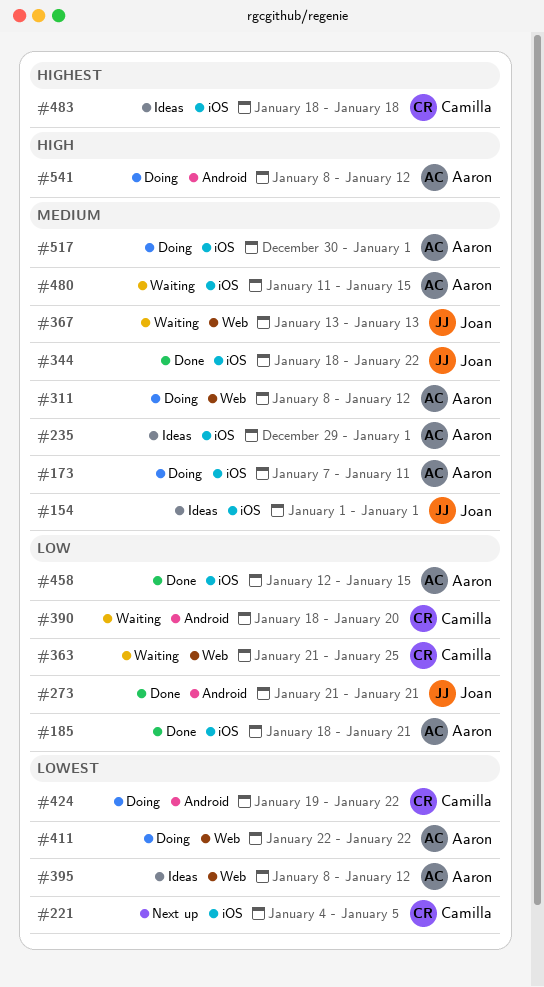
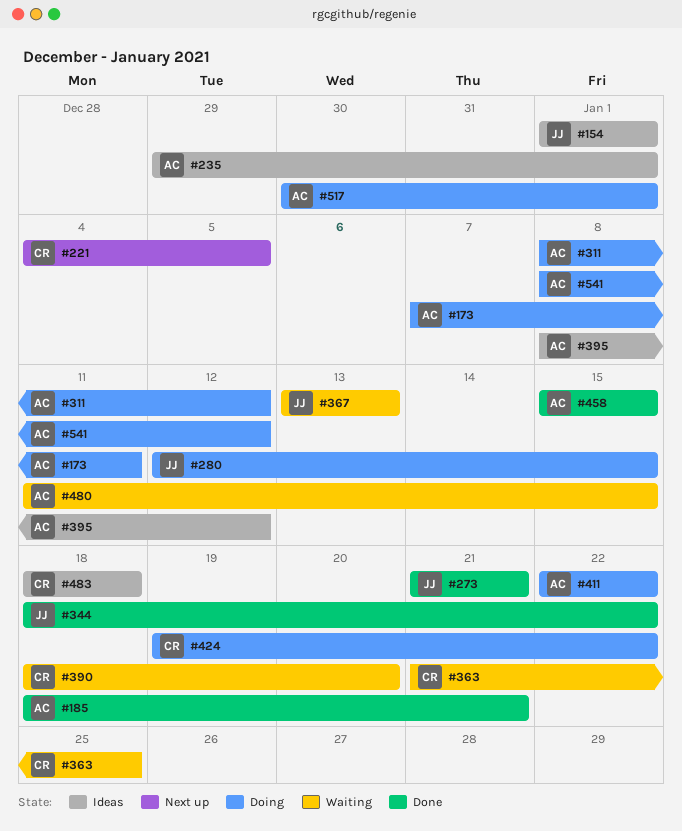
#280: none -> present
#458, start: Jan 12 -> Jan 15

